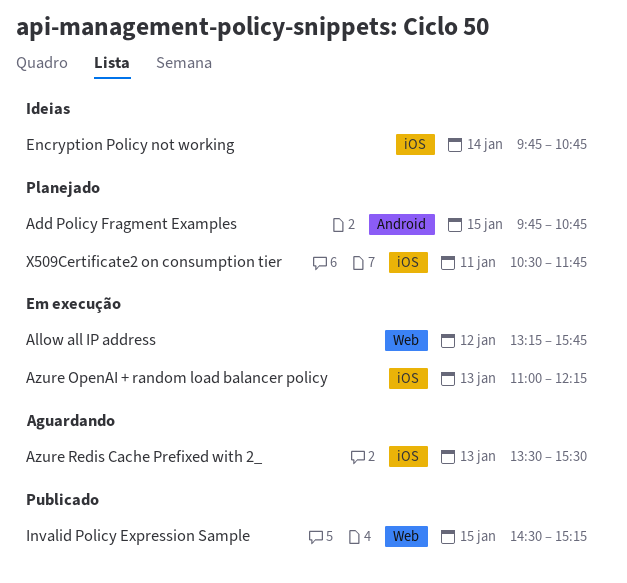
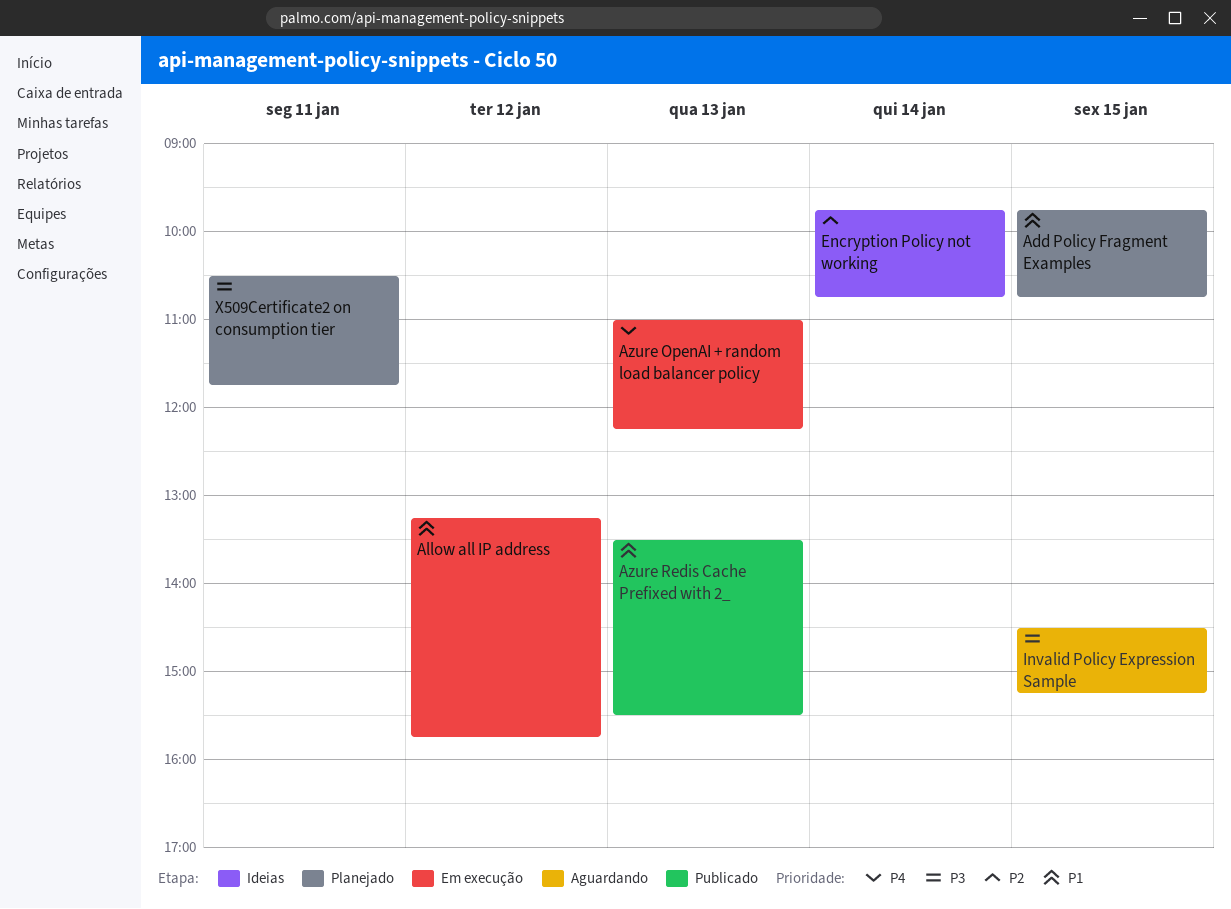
Azure Redis Cache Prefixed with 2_, status: Aguardando -> Publicado
Invalid Policy Expression Sample, status: Publicado -> Aguardando

